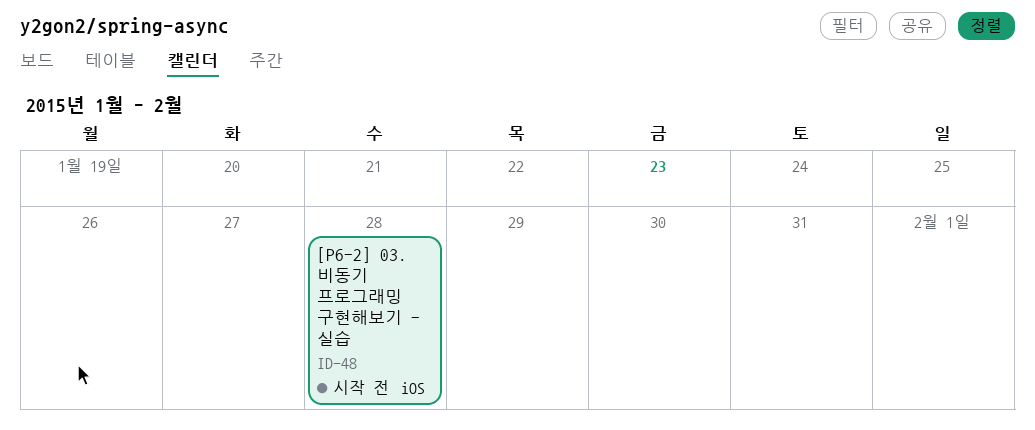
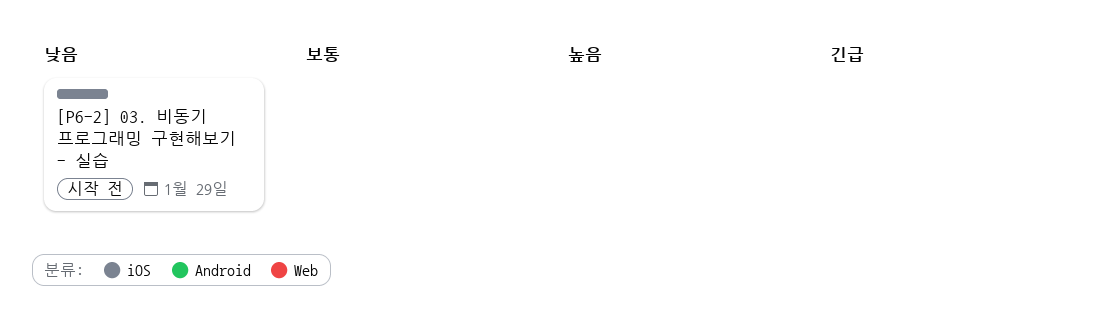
[P6-2] 03. 비동기 프로그래밍 구현해보기 - 실습, due: Jan 28 -> Jan 29

